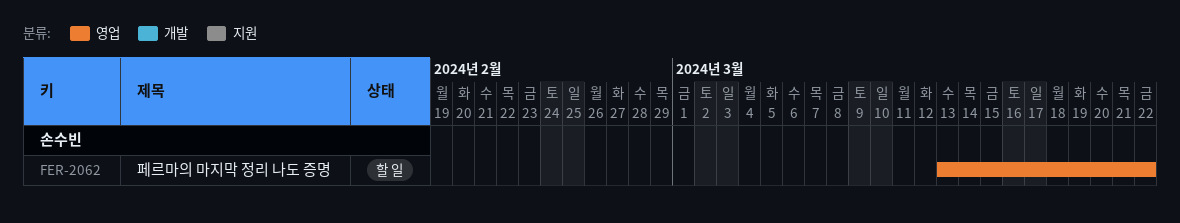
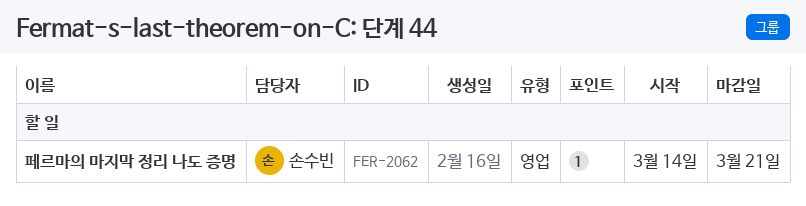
FER-2062, start: Mar 13 -> Mar 14
FER-2062, due: Mar 22 -> Mar 21

